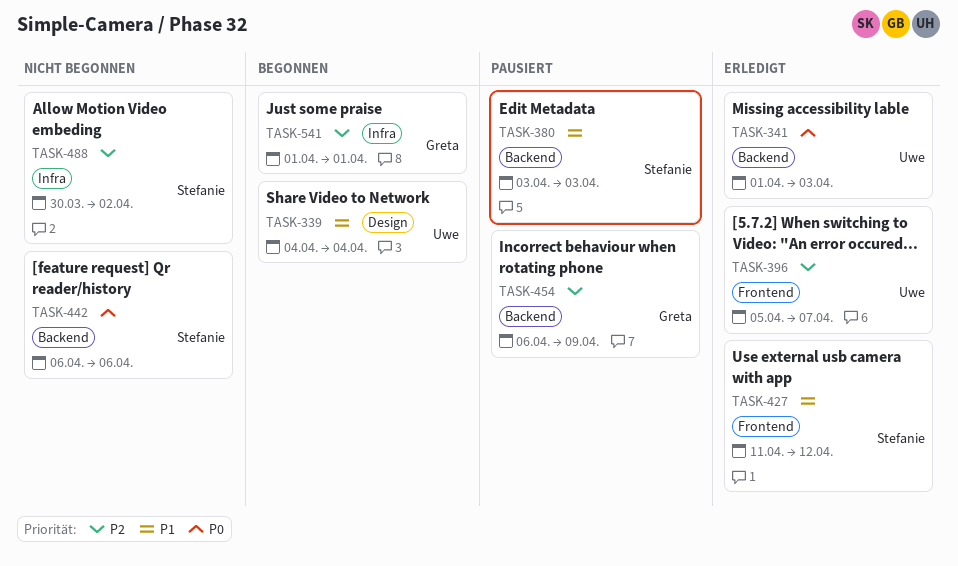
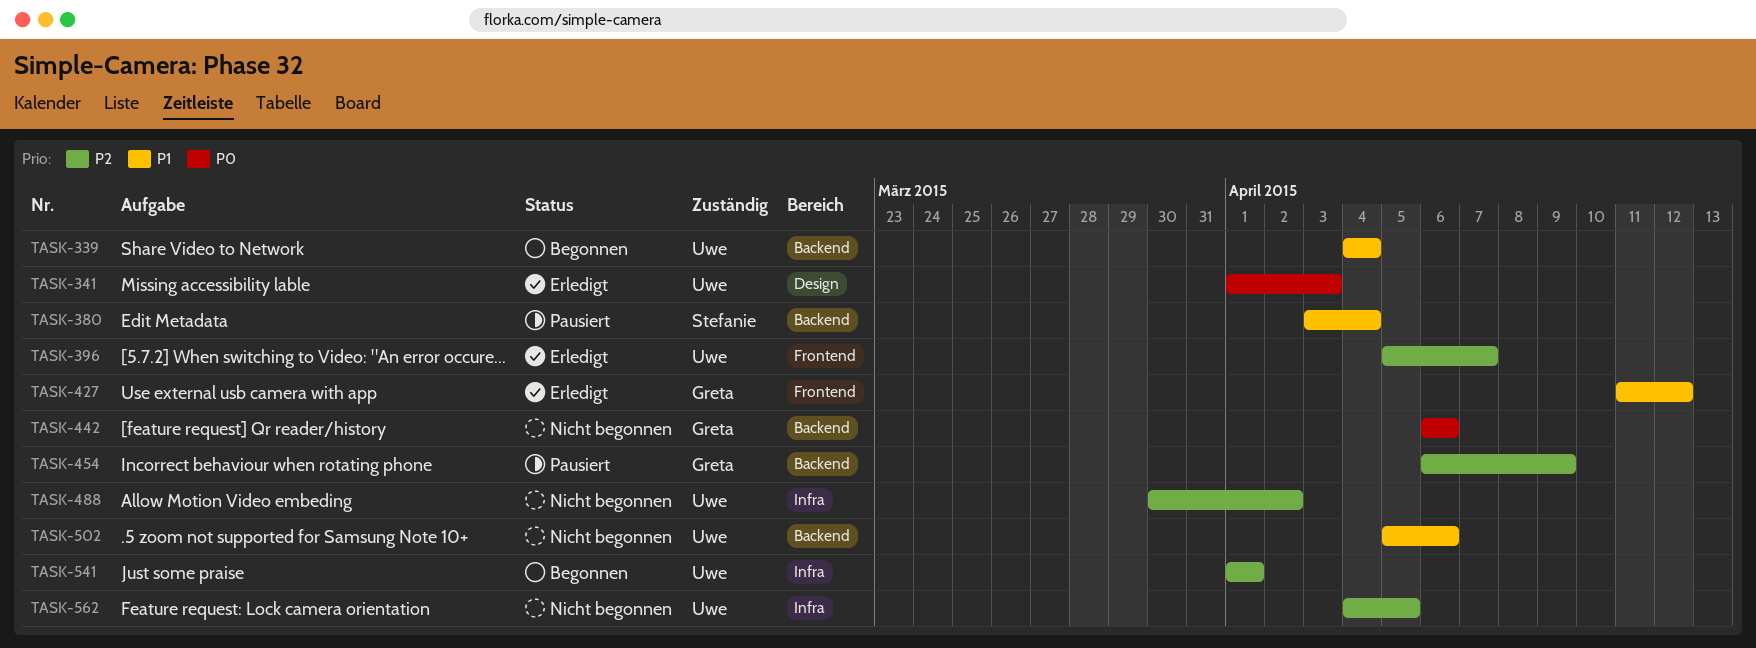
TASK-339, label: Design -> Backend
TASK-341, label: Backend -> Design
TASK-380, due: Apr 3 -> Apr 4
TASK-427, owner: Stefanie -> Greta
TASK-442, owner: Stefanie -> Greta
TASK-488, owner: Stefanie -> Uwe
TASK-502: none -> present
TASK-541, owner: Greta -> Uwe
TASK-562: none -> present

